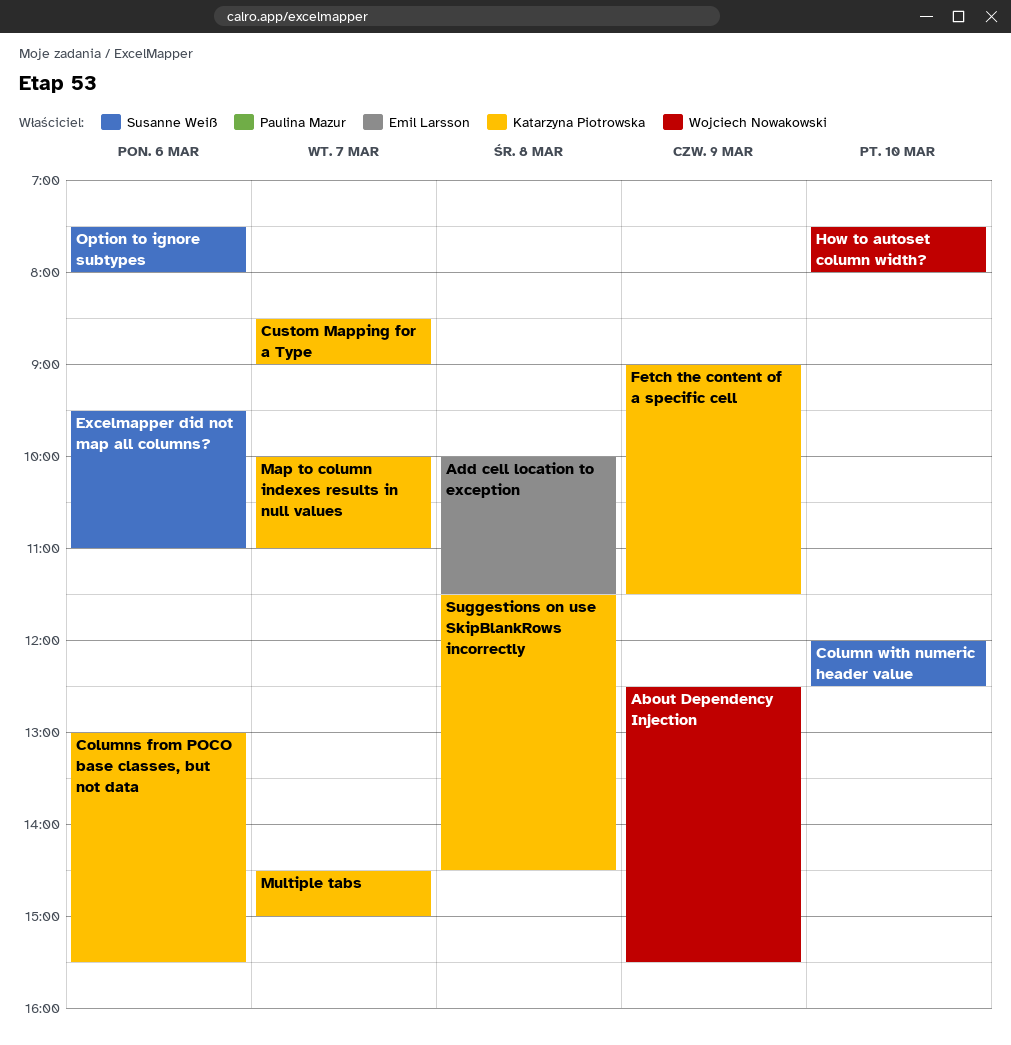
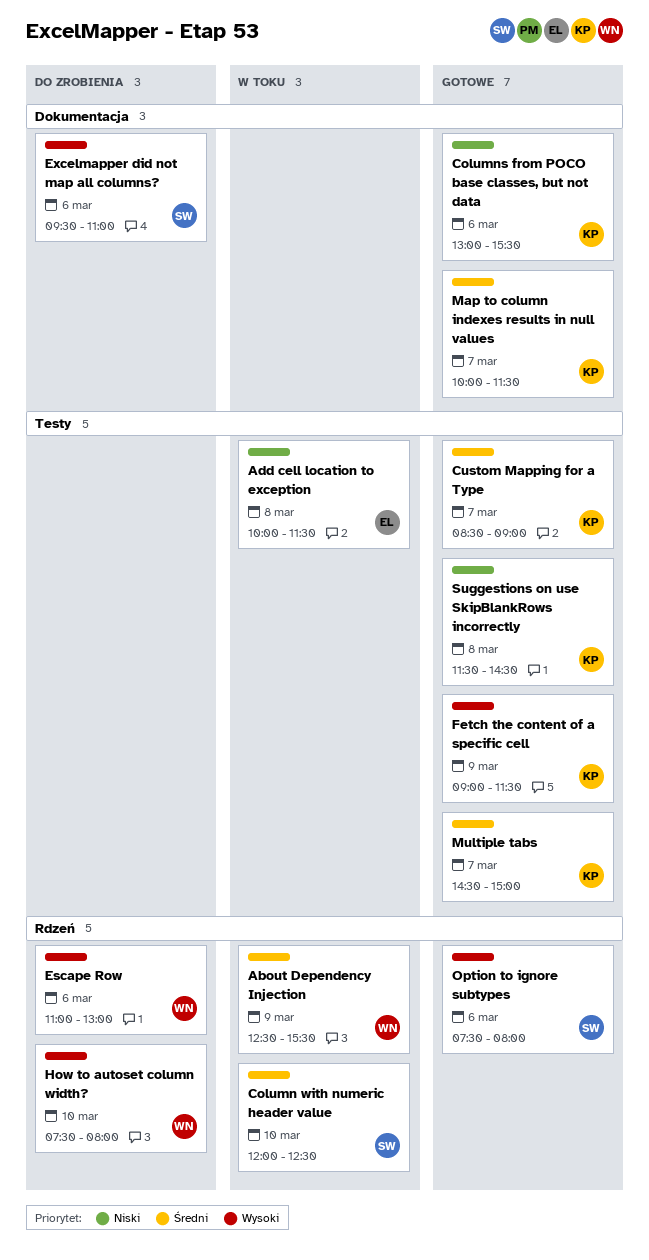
Escape Row: none -> present
Map to column indexes results in null values, ends: 11:00 -> 11:30

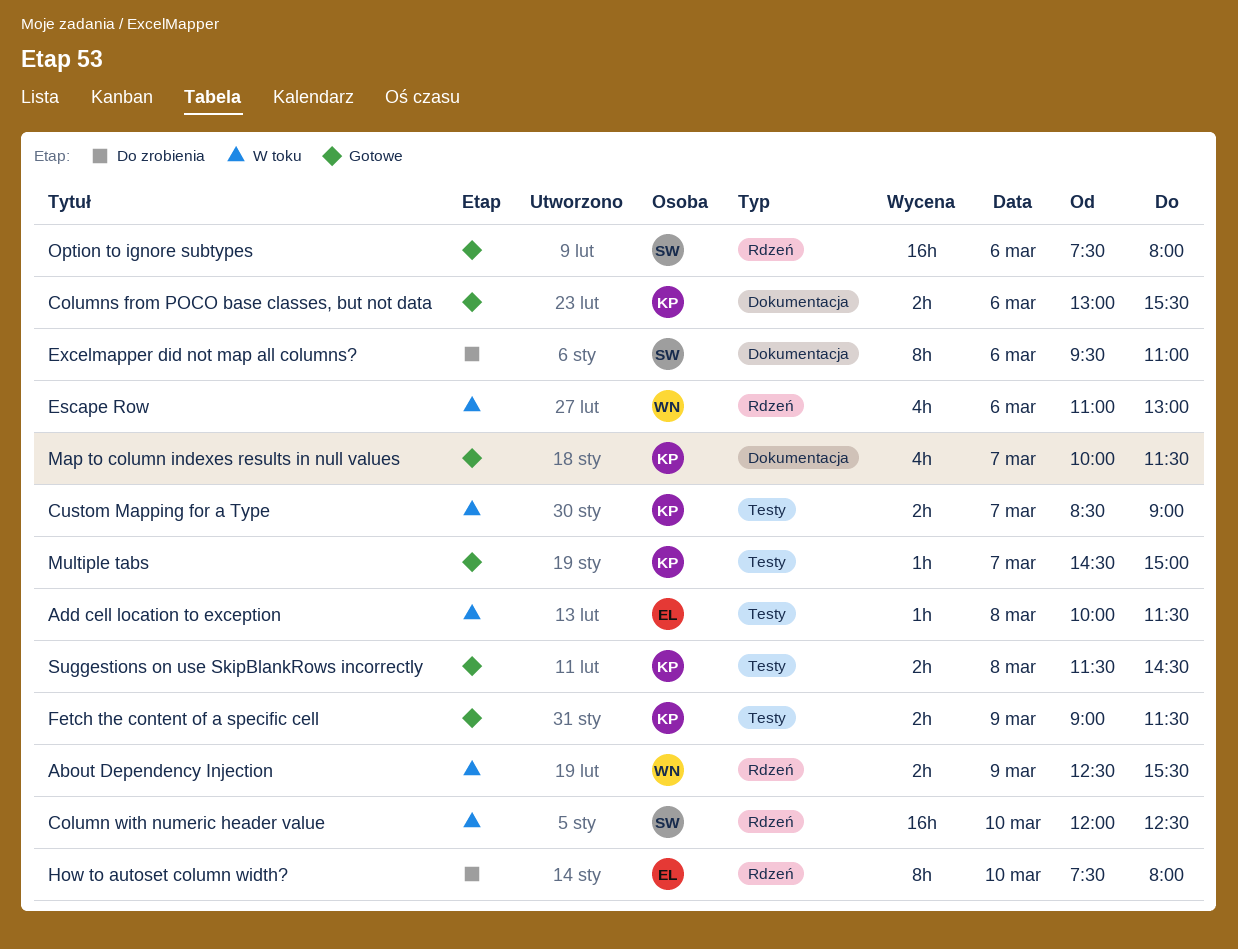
Custom Mapping for a Type, status: Gotowe -> W toku
Escape Row, status: Do zrobienia -> W toku
How to autoset column width?, owner: WN -> EL

